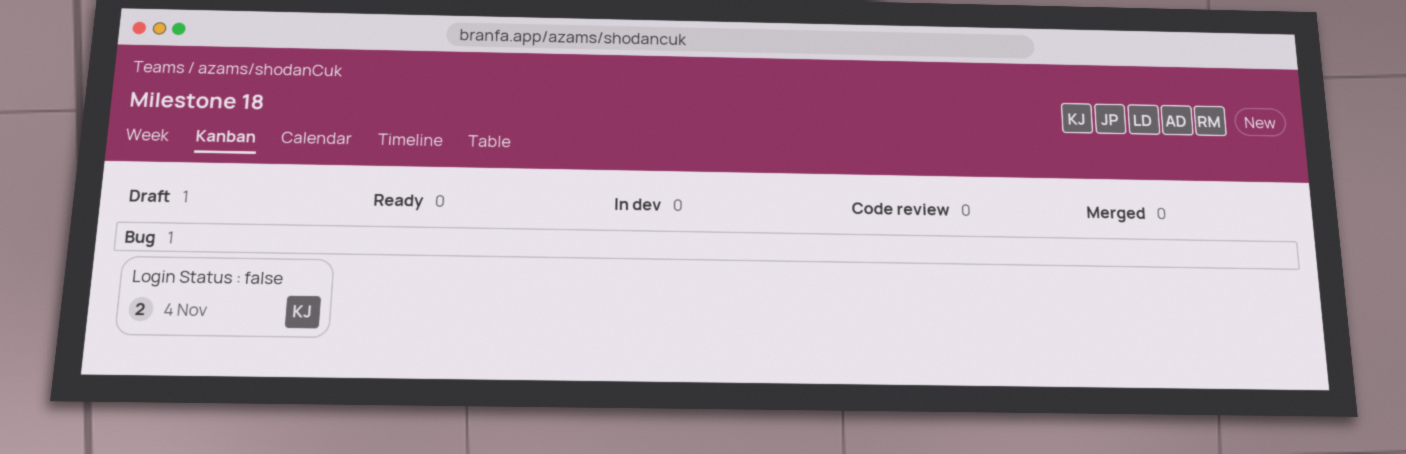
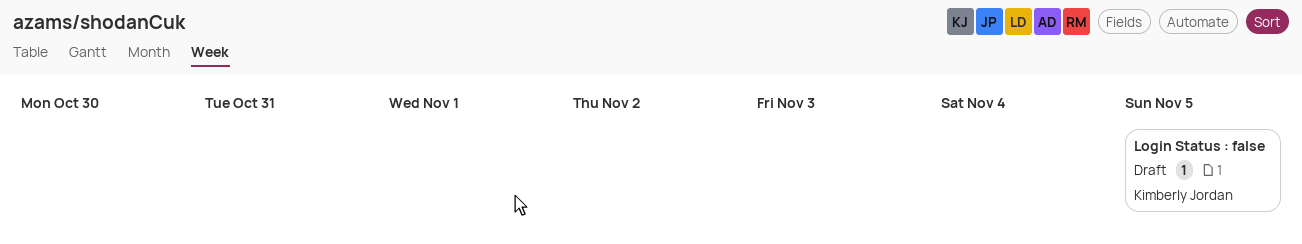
Login Status : false, estimate: 2 -> 1
Login Status : false, due: Nov 4 -> Nov 5

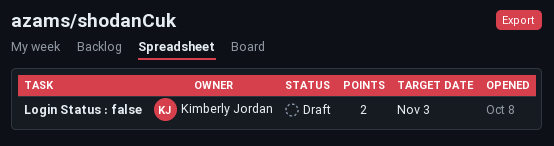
Login Status : false, estimate: 1 -> 2
Login Status : false, due: Nov 5 -> Nov 3

